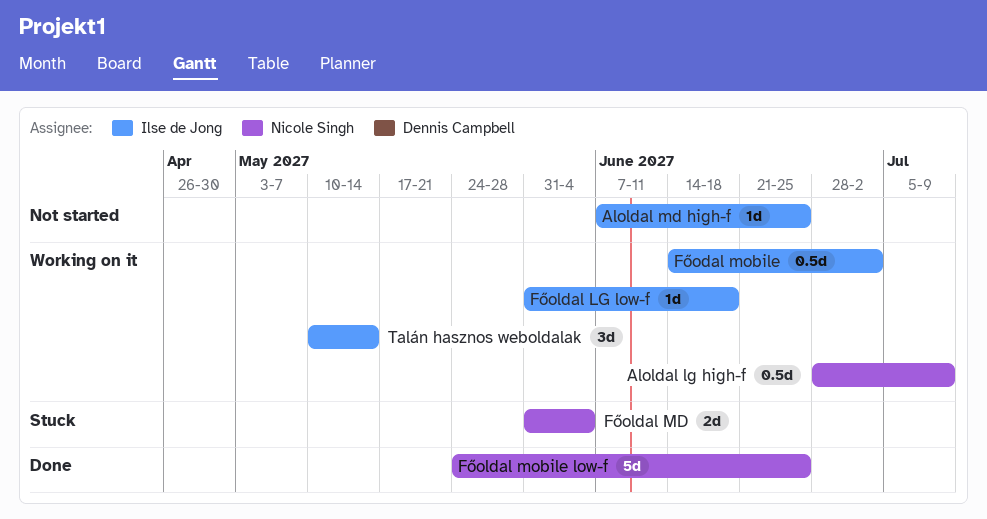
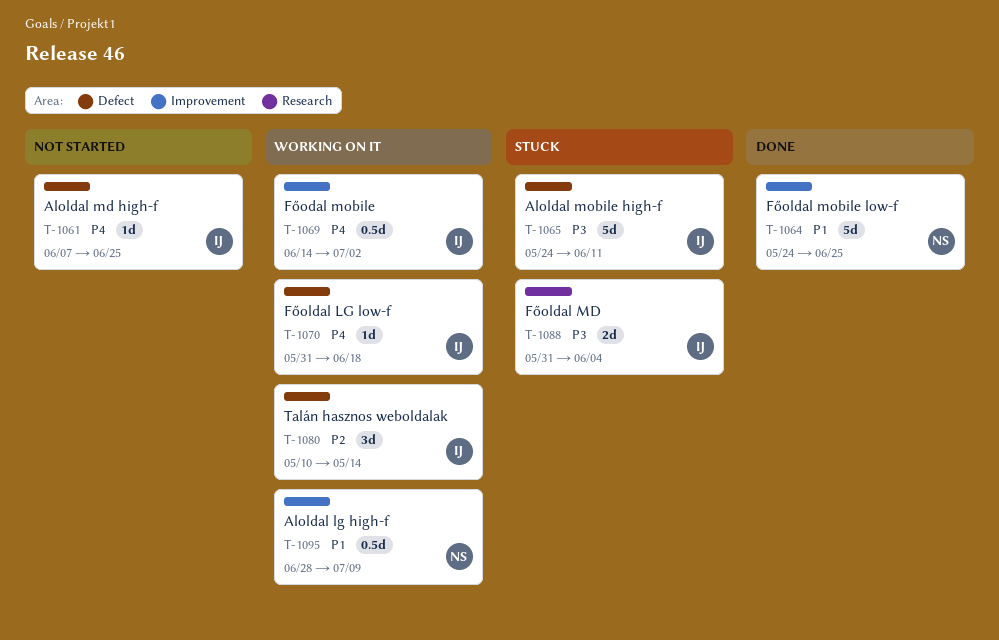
Aloldal mobile high-f: none -> present
Főoldal MD, owner: Nicole Singh -> Ilse de Jong

